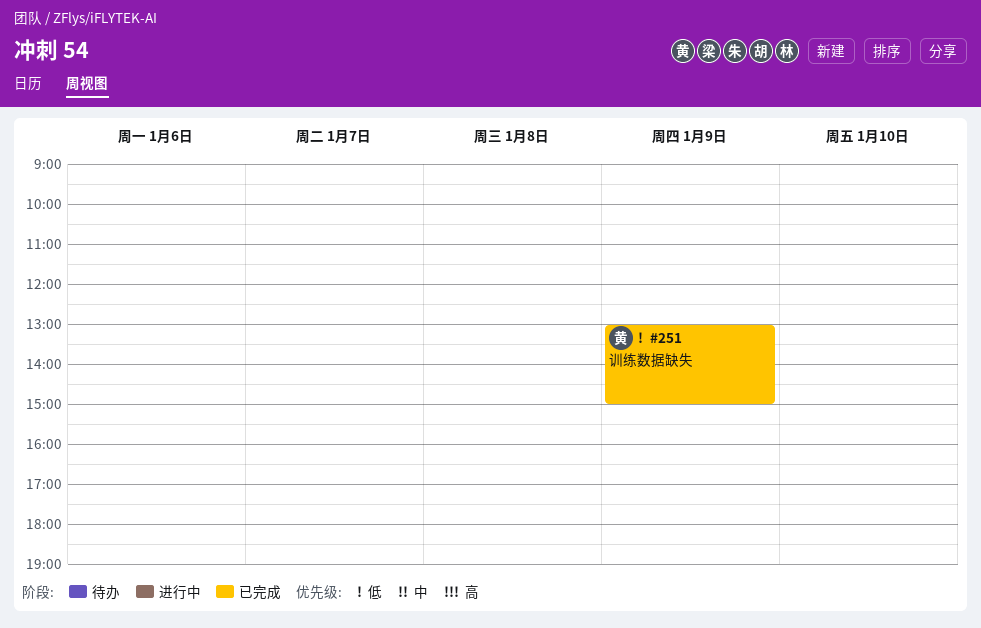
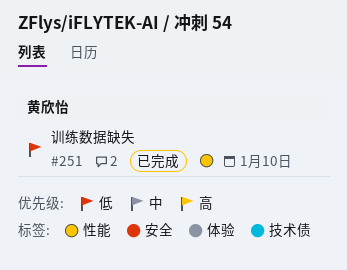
#251, day: Jan 9 -> Jan 10

